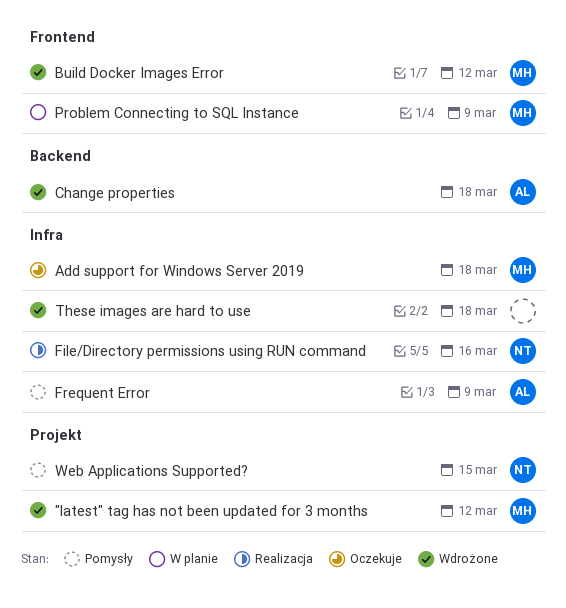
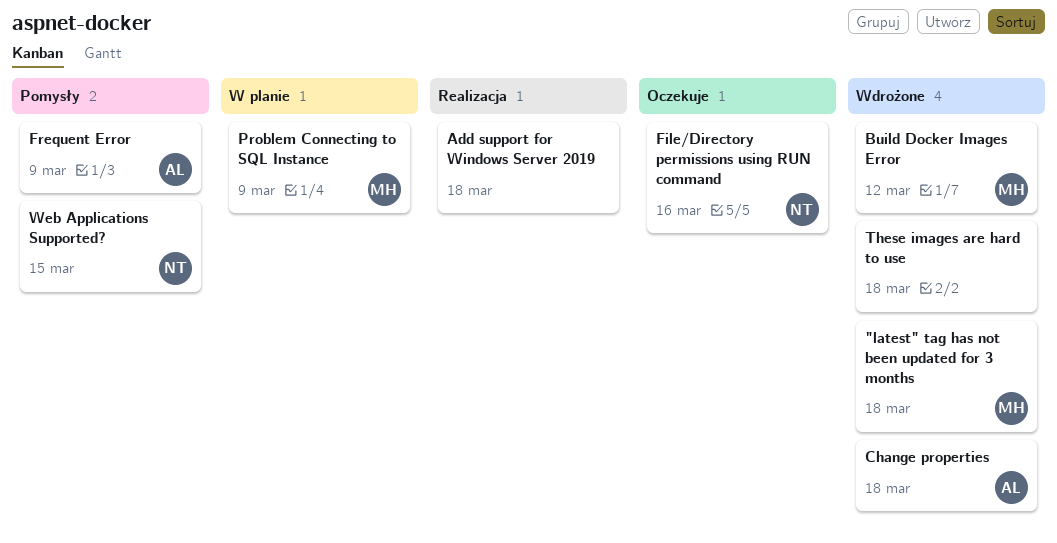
"latest" tag has not been updated for 3 months, due: Mar 12 -> Mar 18
Add support for Windows Server 2019, status: Oczekuje -> Realizacja
Add support for Windows Server 2019, owner: MH -> none
File/Directory permissions using RUN command, status: Realizacja -> Oczekuje

